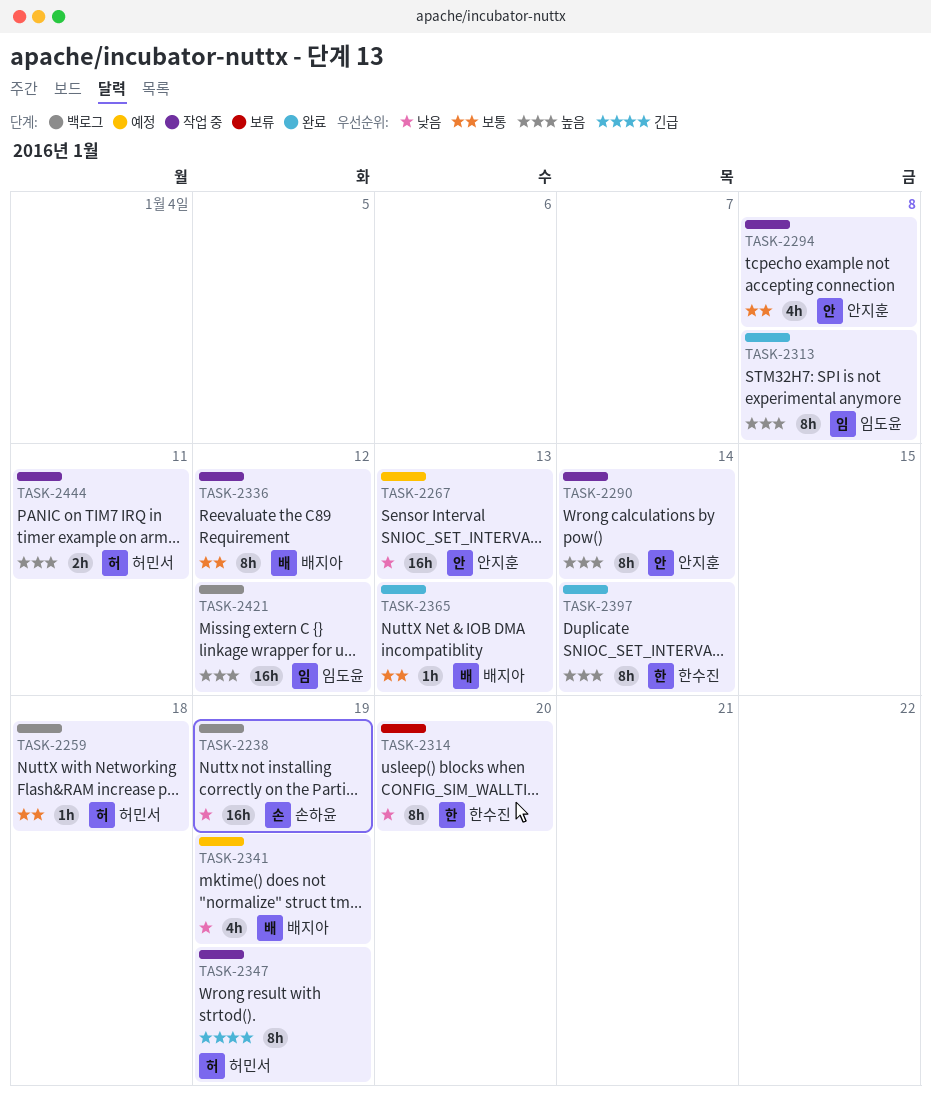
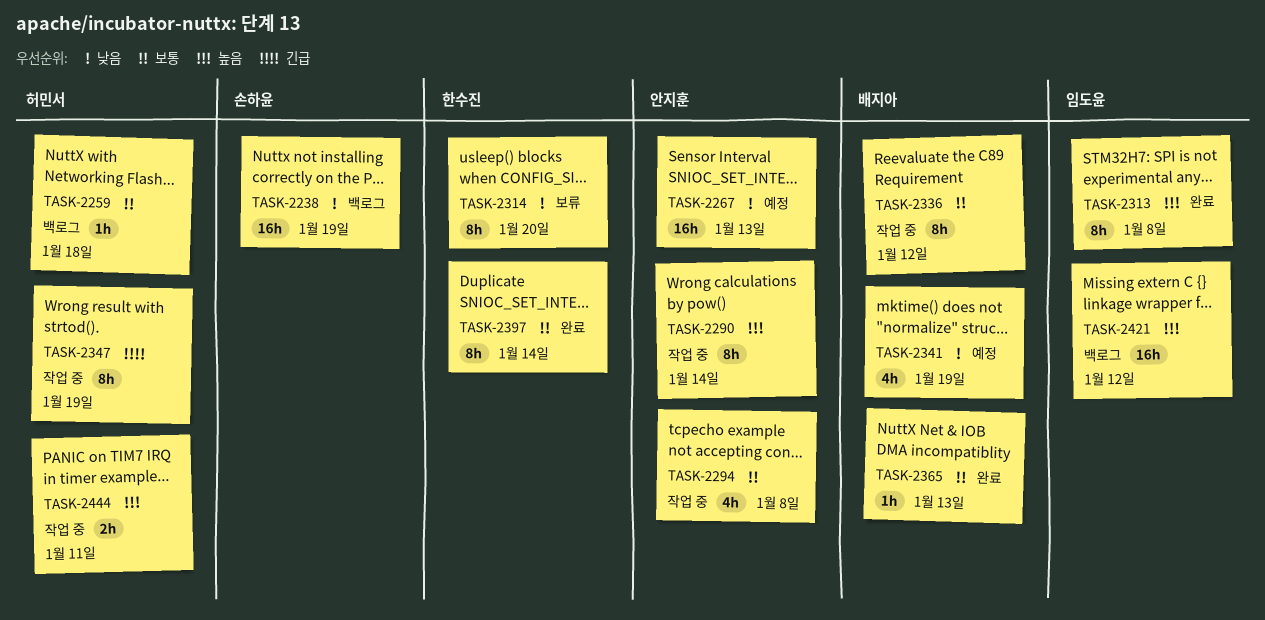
TASK-2397, priority: 높음 -> 보통

